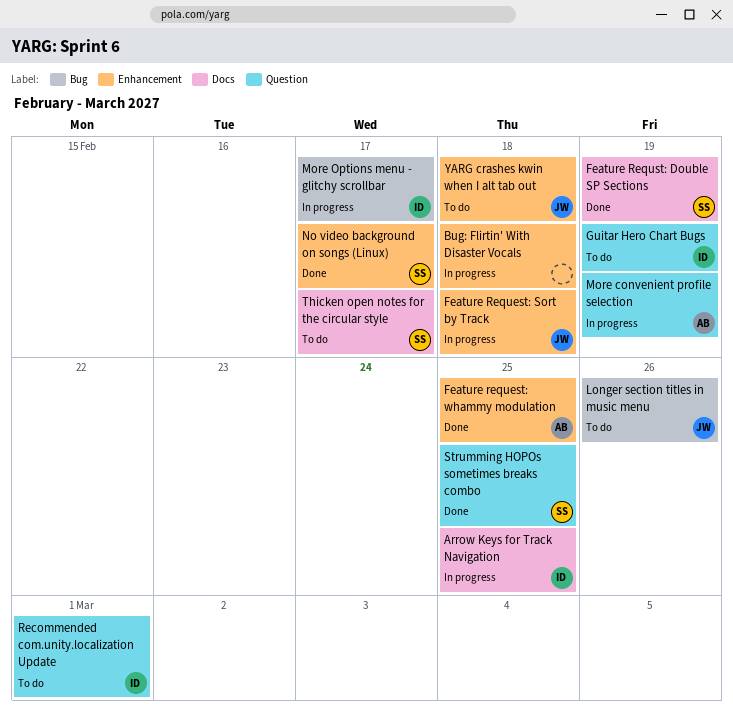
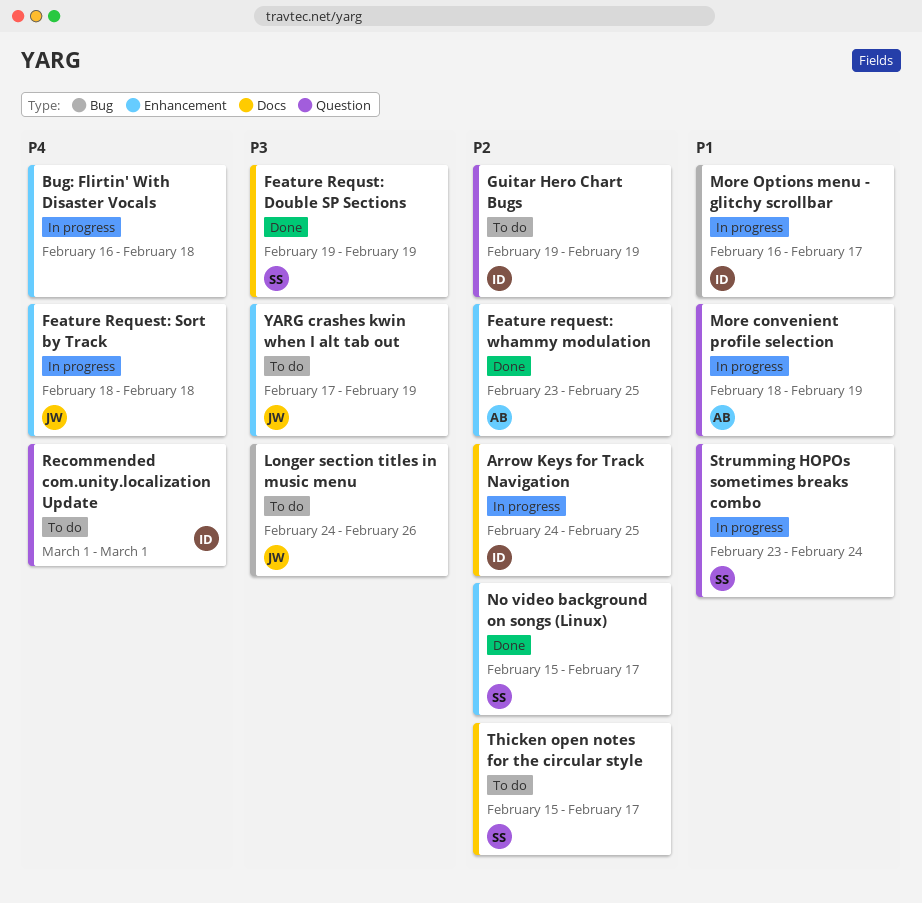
Strumming HOPOs sometimes breaks combo, status: Done -> In progress
Strumming HOPOs sometimes breaks combo, due: Feb 25 -> Feb 24
YARG crashes kwin when I alt tab out, due: Feb 18 -> Feb 19

